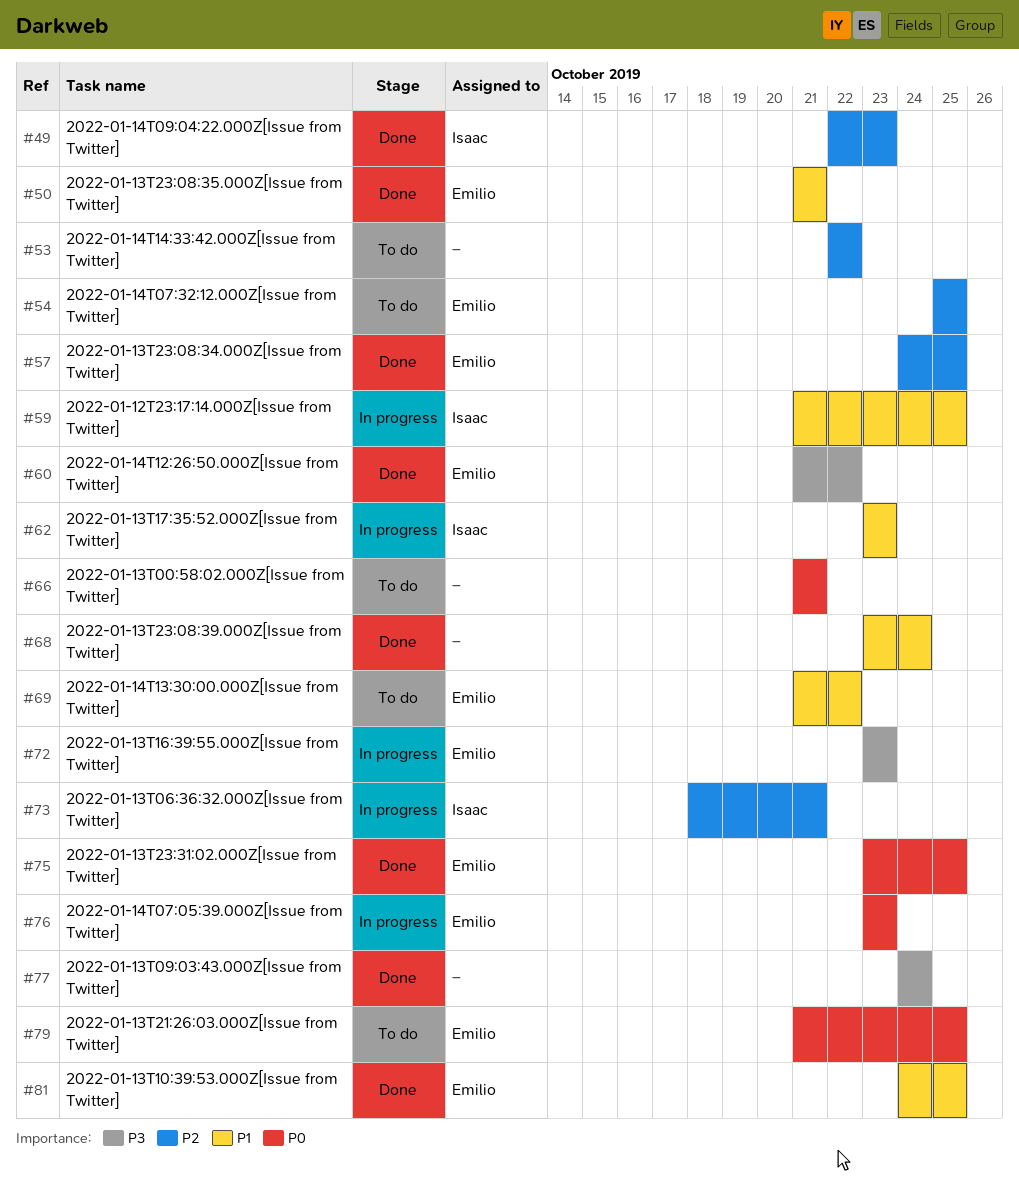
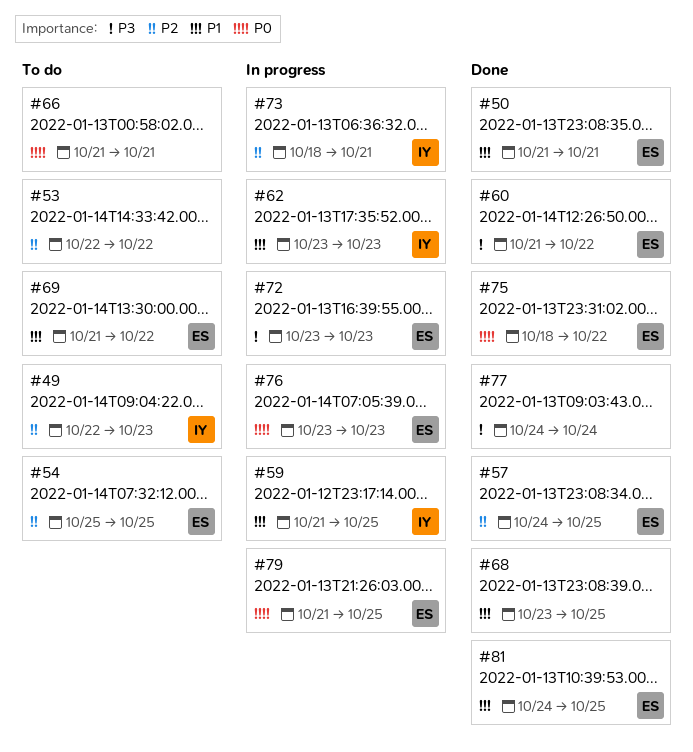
#49, status: Done -> To do
#68, due: Oct 24 -> Oct 25
#75, start: Oct 23 -> Oct 18
#75, due: Oct 25 -> Oct 22
#79, status: To do -> In progress

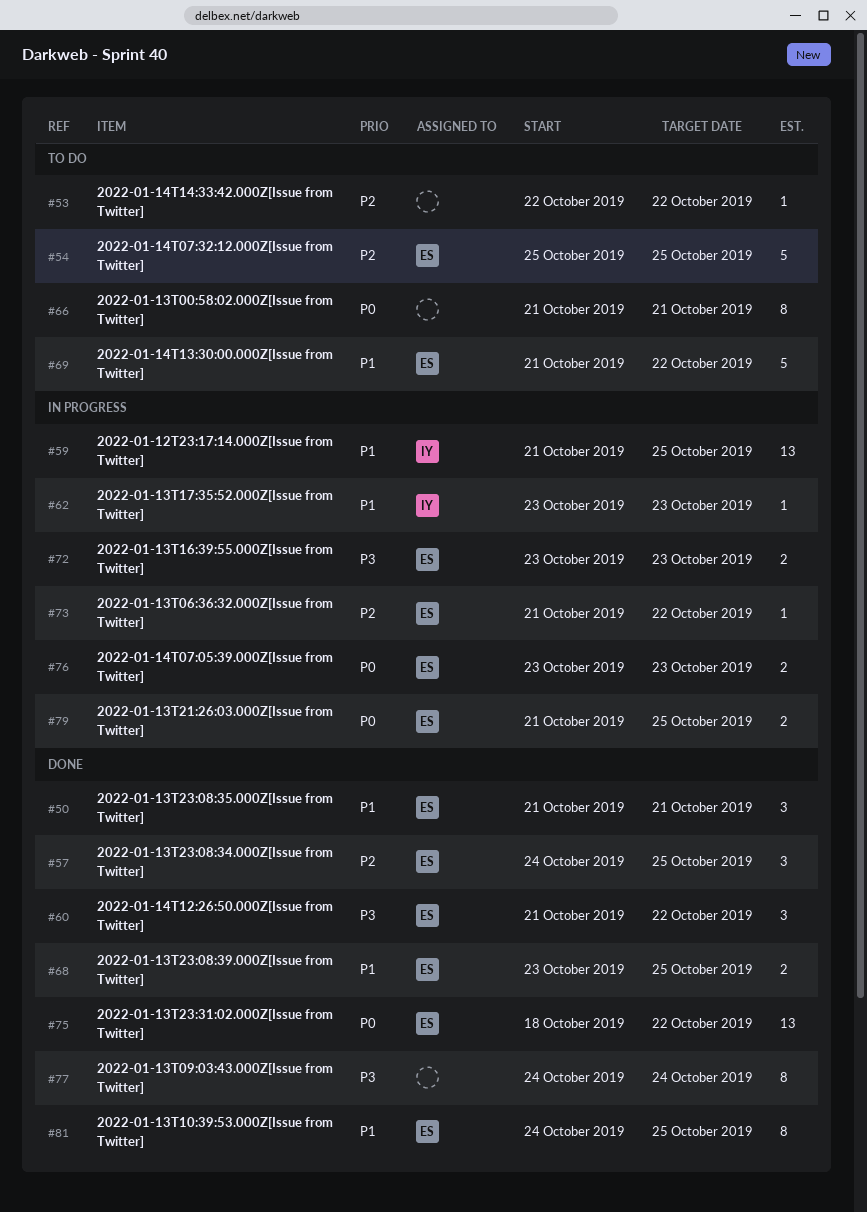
#49: present -> none
#68, owner: none -> ES
#73, owner: IY -> ES
#73, start: Oct 18 -> Oct 21
#73, due: Oct 21 -> Oct 22

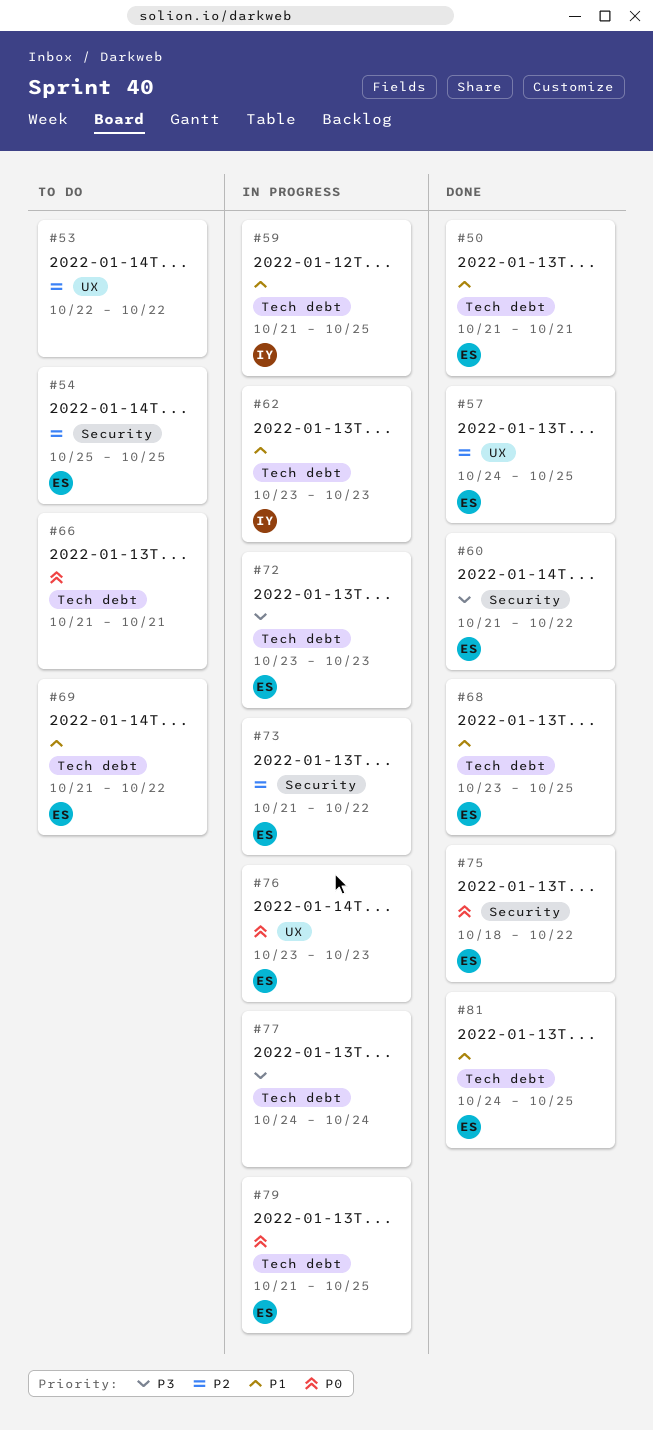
#77, status: Done -> In progress

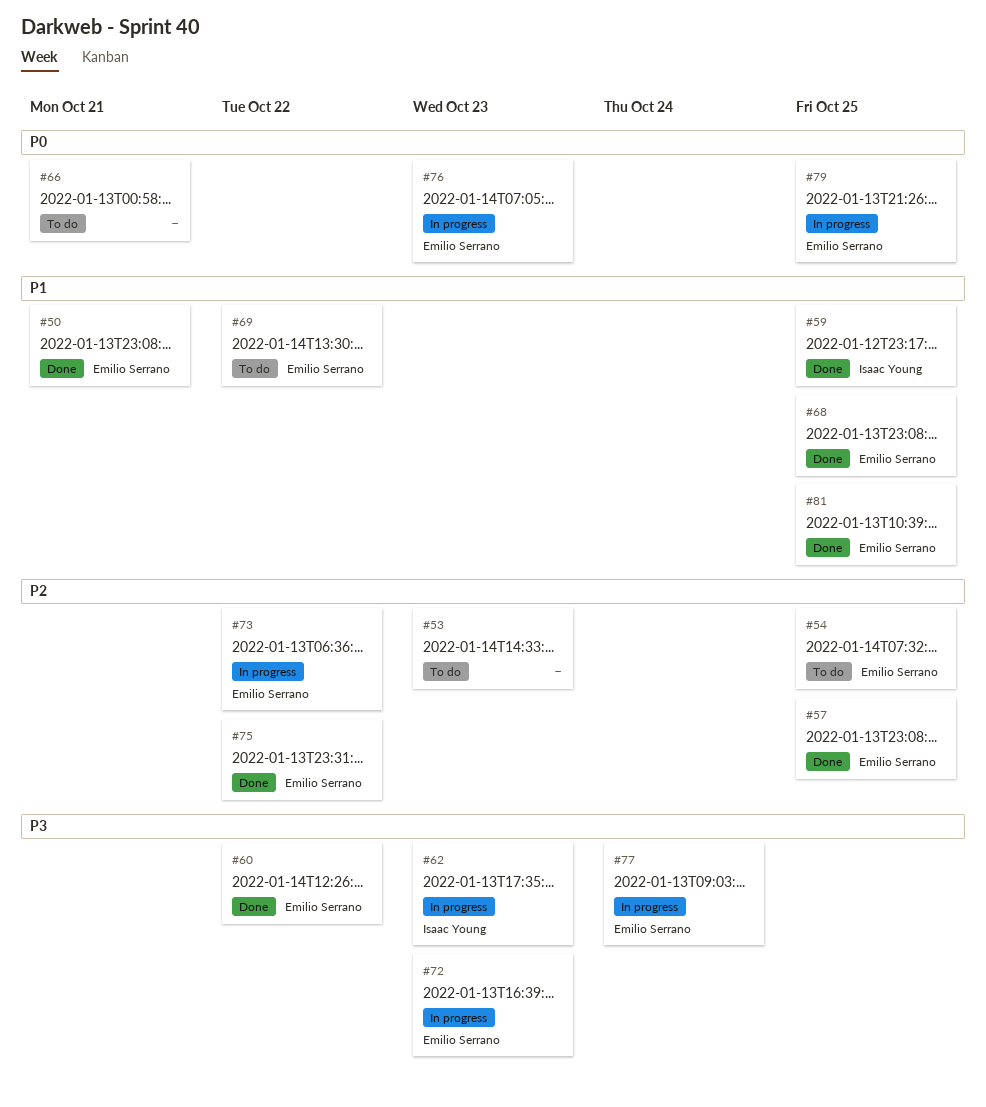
#53, due: Oct 22 -> Oct 23
#59, status: In progress -> Done
#62, priority: P1 -> P3
#75, priority: P0 -> P2
#77, owner: none -> Emilio Serrano

